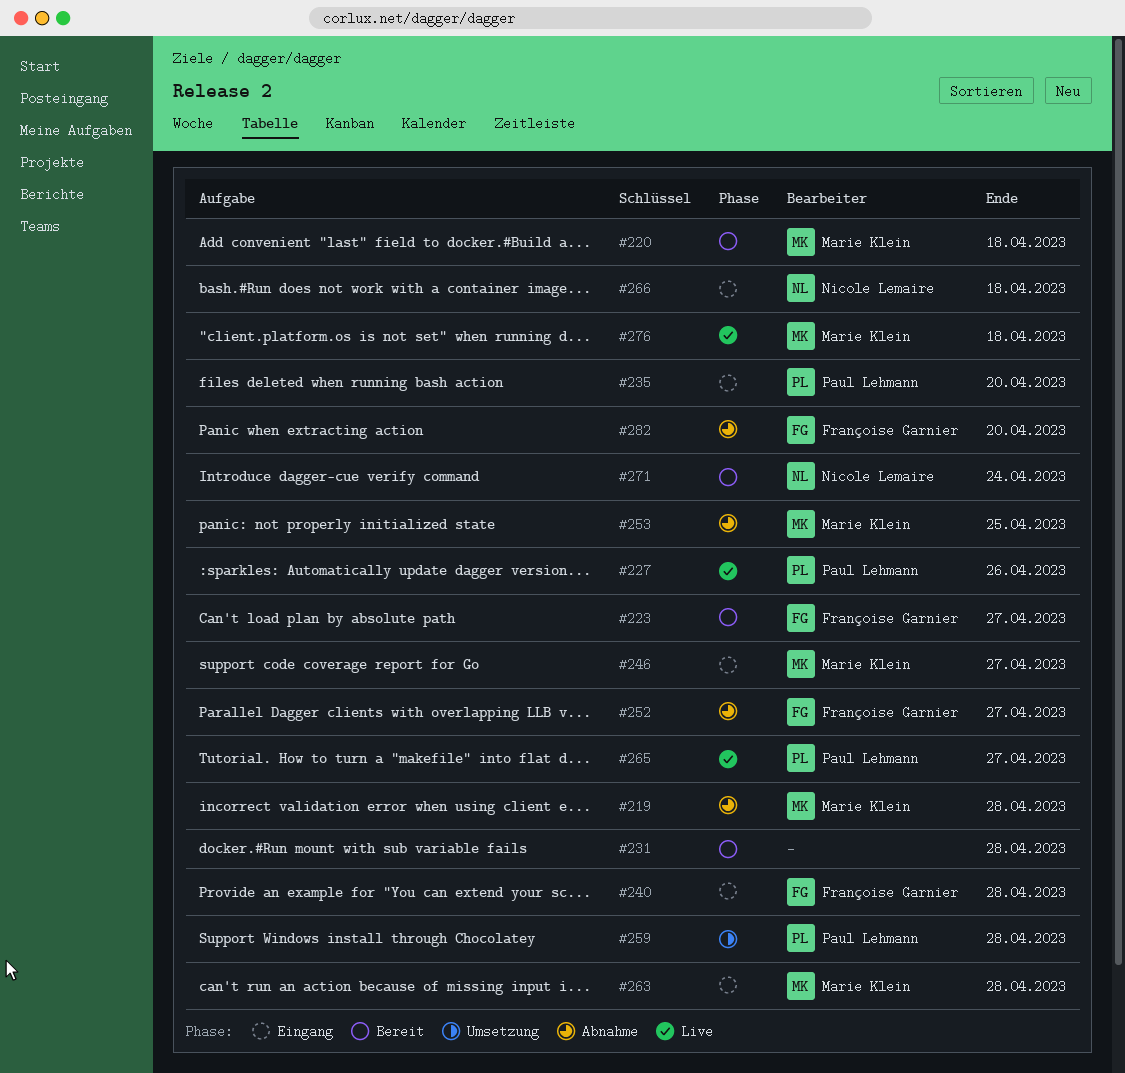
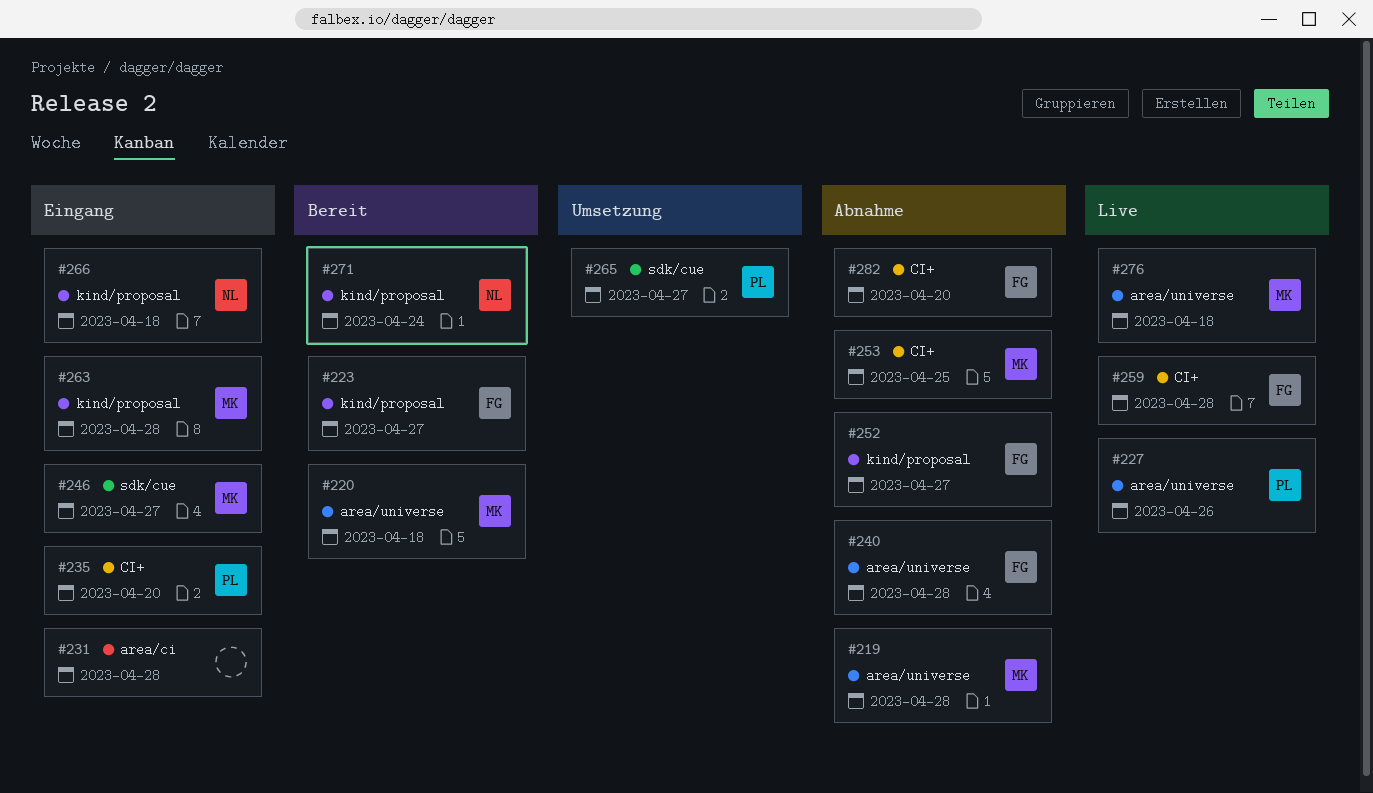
#231, status: Bereit -> Eingang
#240, status: Eingang -> Abnahme
#259, status: Umsetzung -> Live
#259, owner: Paul Lehmann -> Françoise Garnier
#265, status: Live -> Umsetzung

